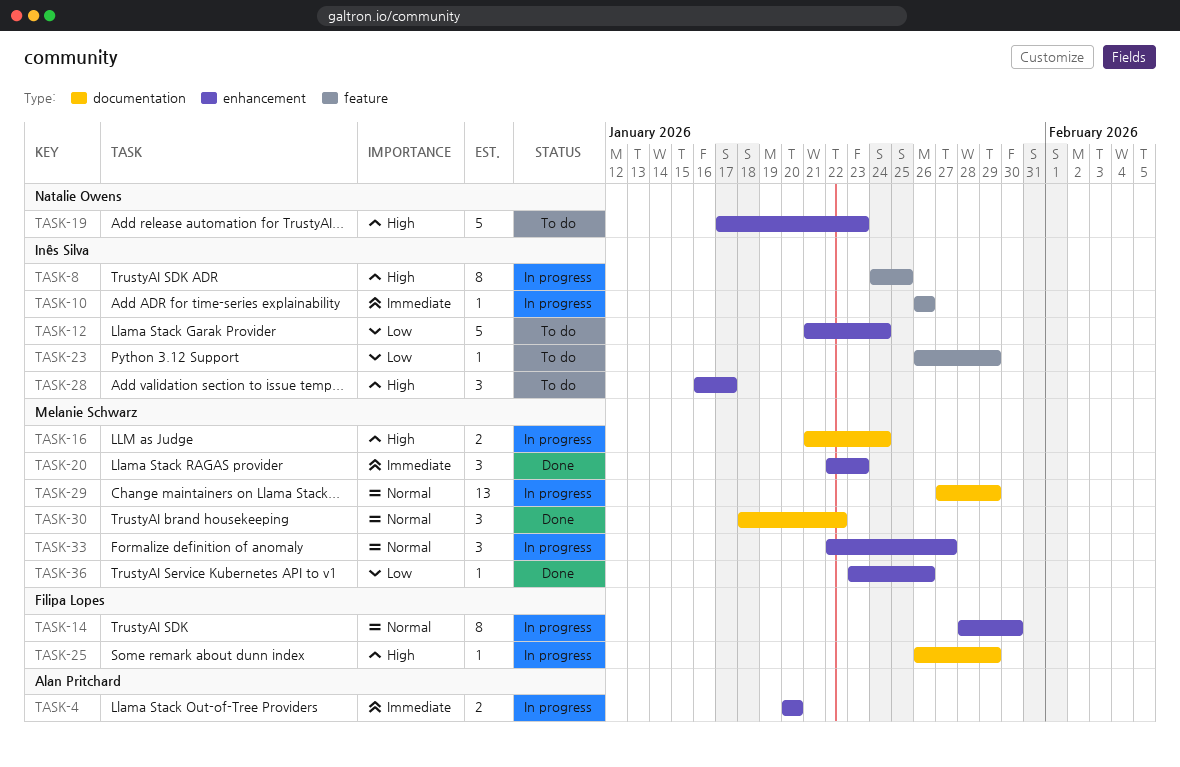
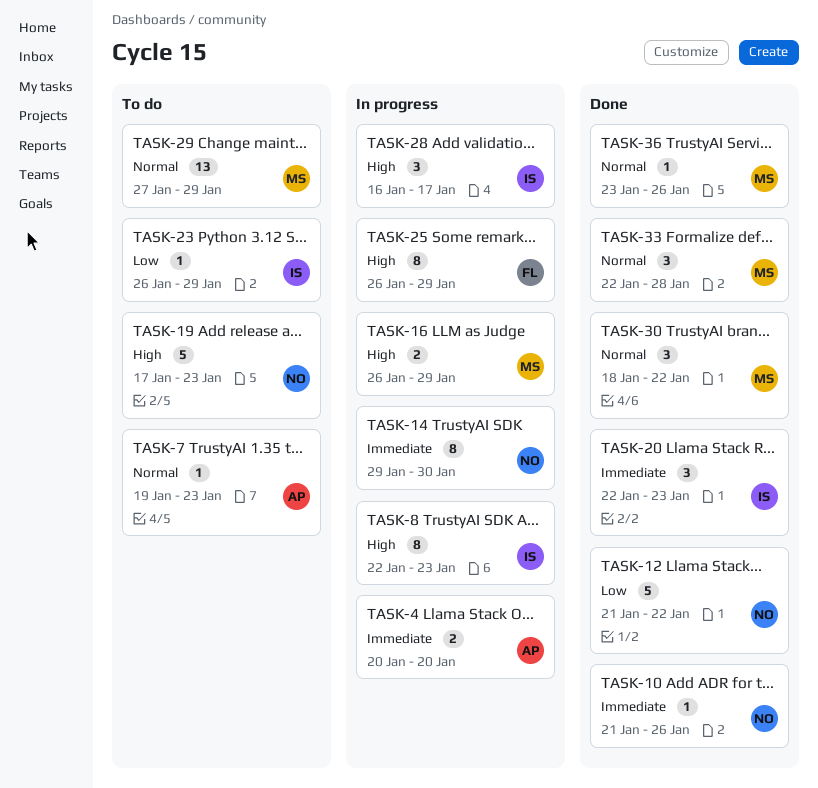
TASK-7: none -> present
TASK-8, start: Jan 24 -> Jan 22
TASK-8, due: Jan 25 -> Jan 23
TASK-10, status: In progress -> Done
TASK-10, owner: Inês Silva -> Natalie Owens
TASK-10, start: Jan 26 -> Jan 21
TASK-12, status: To do -> Done
TASK-12, owner: Inês Silva -> Natalie Owens
TASK-12, due: Jan 24 -> Jan 22
TASK-14, owner: Filipa Lopes -> Natalie Owens
TASK-14, priority: Normal -> Immediate
TASK-14, start: Jan 28 -> Jan 29
TASK-16, start: Jan 21 -> Jan 26
TASK-16, due: Jan 24 -> Jan 29
TASK-20, owner: Melanie Schwarz -> Inês Silva
TASK-25, estimate: 1 -> 8
TASK-28, status: To do -> In progress
TASK-29, status: In progress -> To do
TASK-33, status: In progress -> Done
TASK-33, due: Jan 27 -> Jan 28
TASK-36, priority: Low -> Normal

